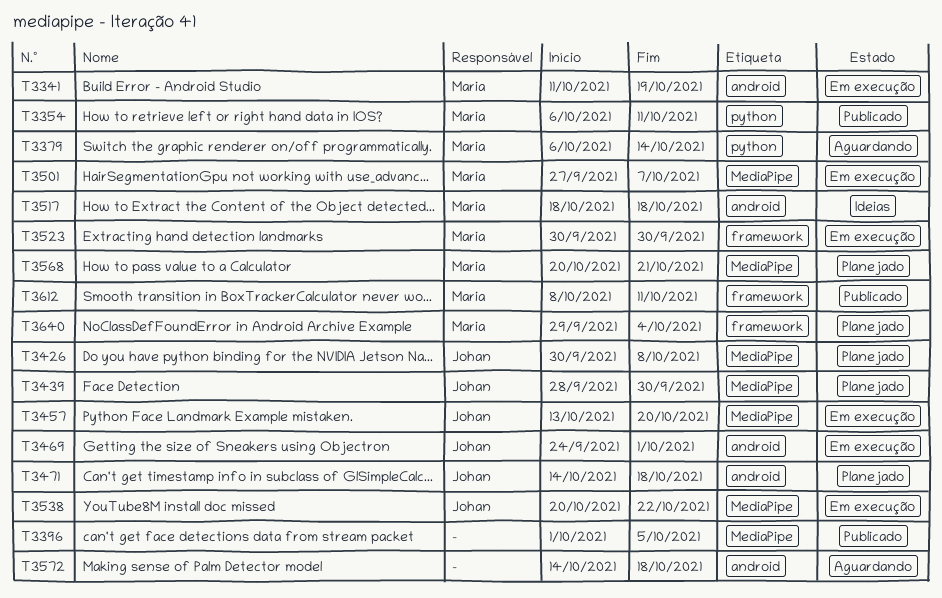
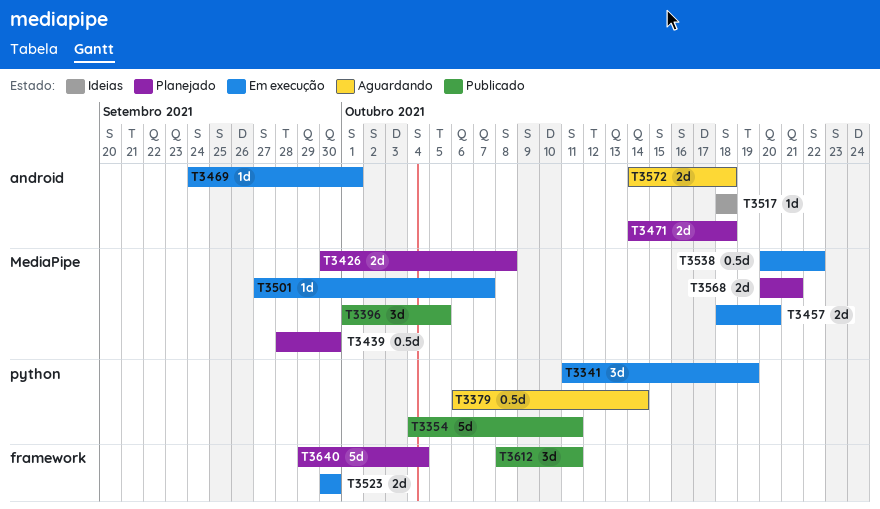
T3341, label: android -> python
T3354, start: Oct 6 -> Oct 4
T3457, start: Oct 13 -> Oct 18

